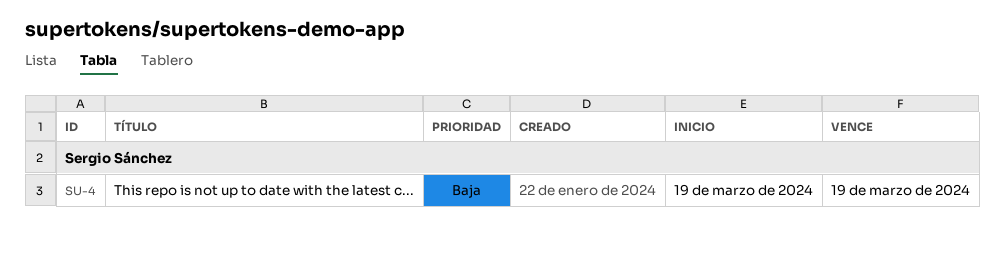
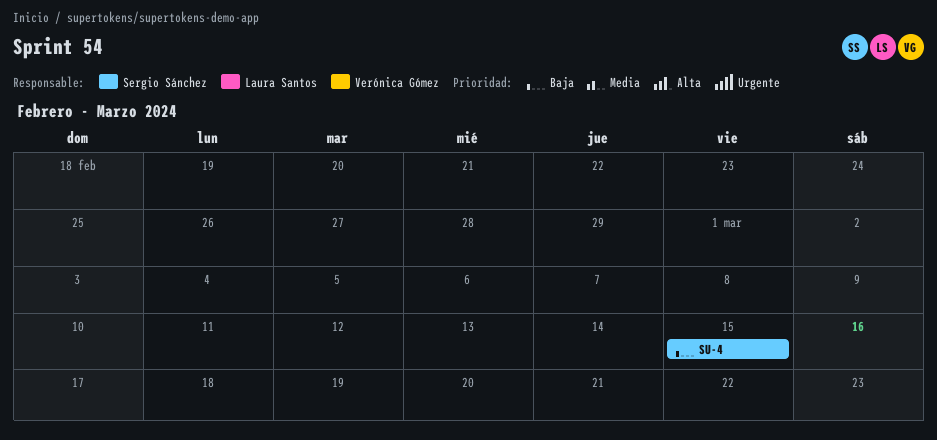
SU-4, start: Mar 19 -> Mar 15
SU-4, due: Mar 19 -> Mar 15

